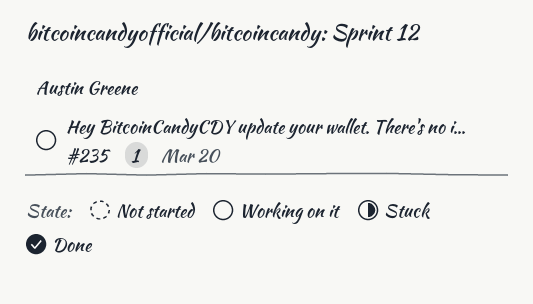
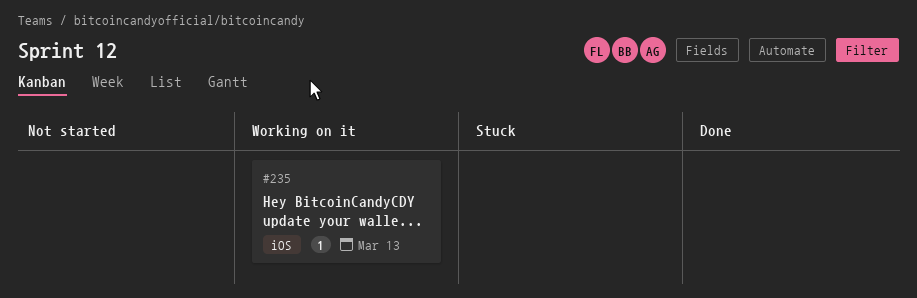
#235, due: Mar 20 -> Mar 13

